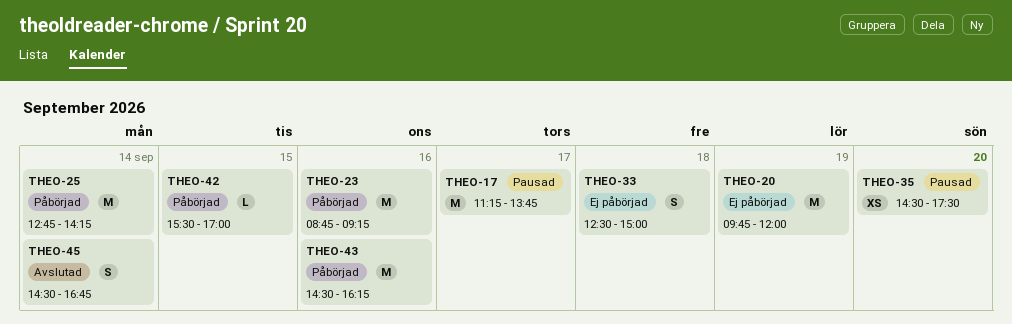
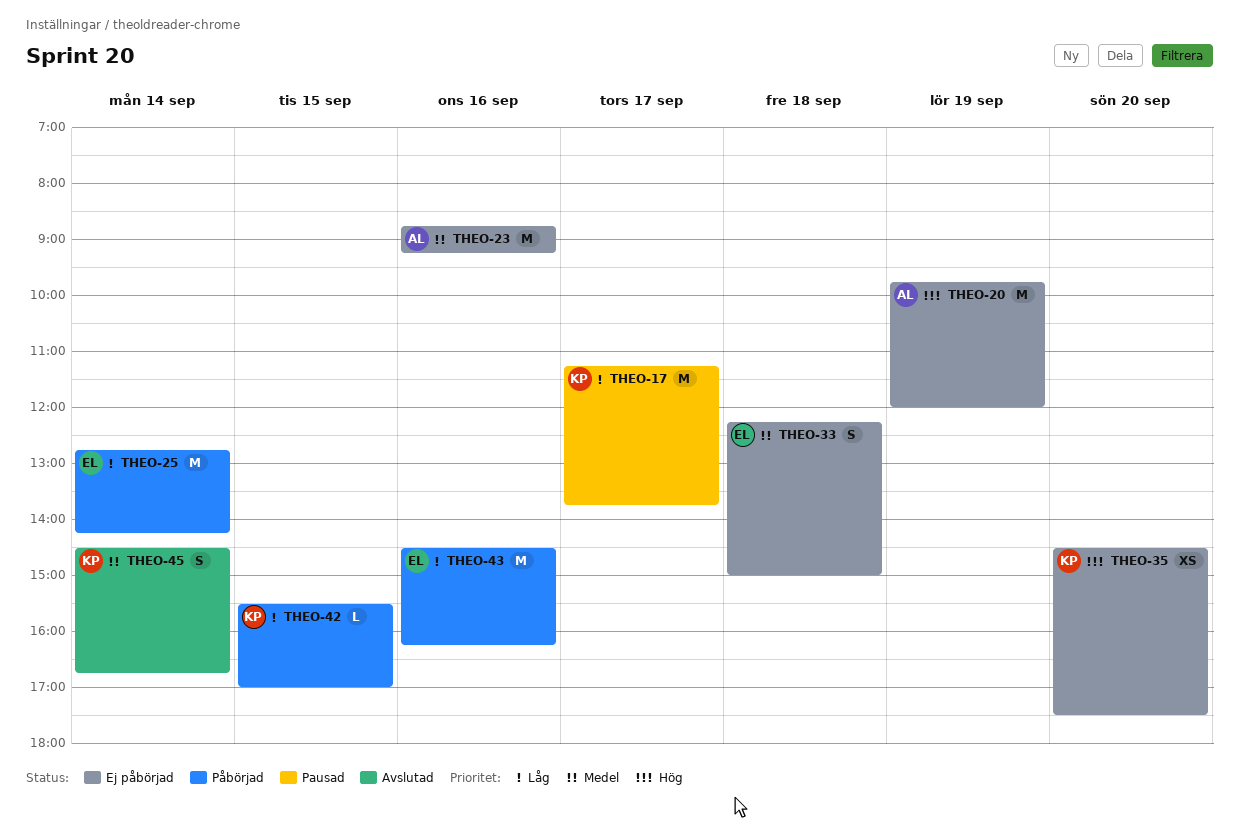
THEO-23, status: Påbörjad -> Ej påbörjad
THEO-33, begins: 12:30 -> 12:15
THEO-35, status: Pausad -> Ej påbörjad

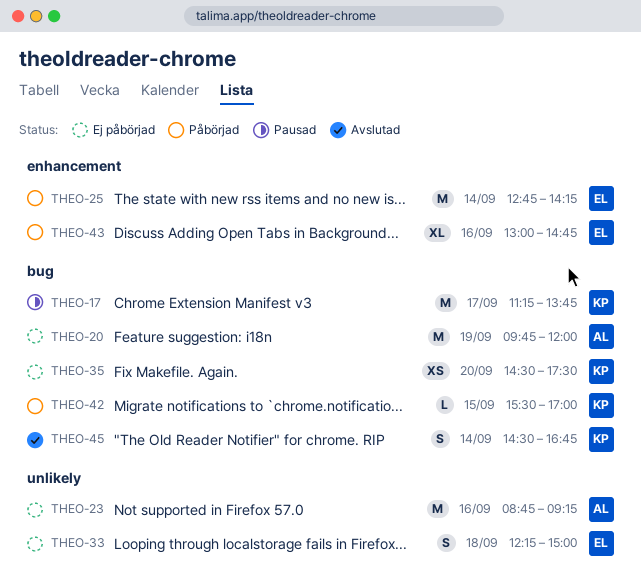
THEO-43, estimate: M -> XL
THEO-43, begins: 14:30 -> 13:00
THEO-43, ends: 16:15 -> 14:45

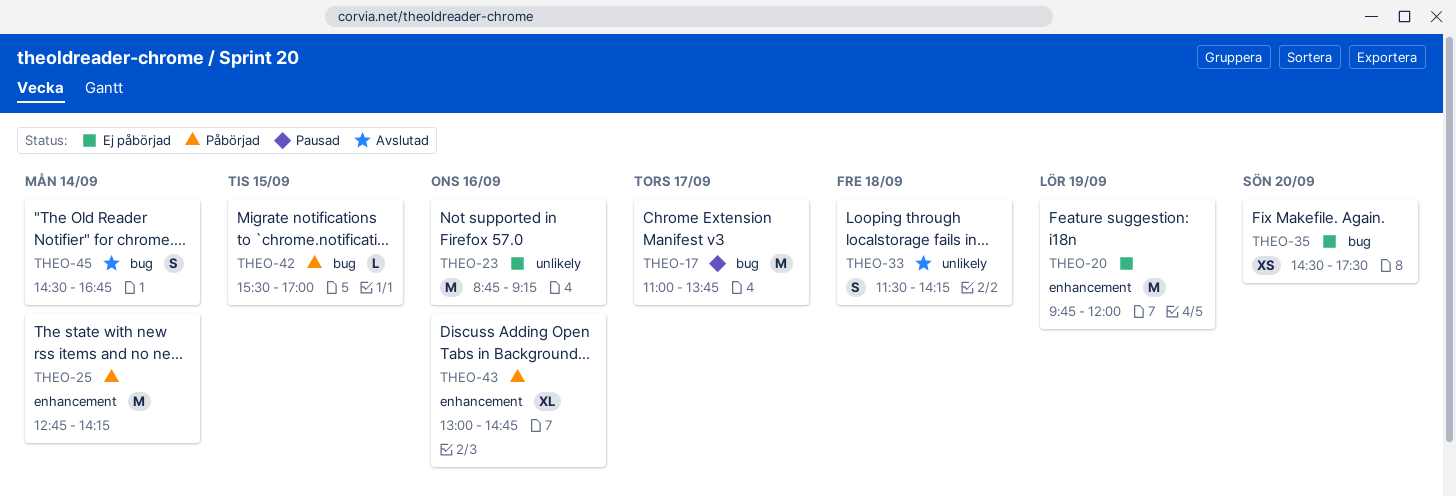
THEO-17, begins: 11:15 -> 11:00
THEO-20, label: bug -> enhancement
THEO-33, status: Ej påbörjad -> Avslutad
THEO-33, begins: 12:15 -> 11:30
THEO-33, ends: 15:00 -> 14:15

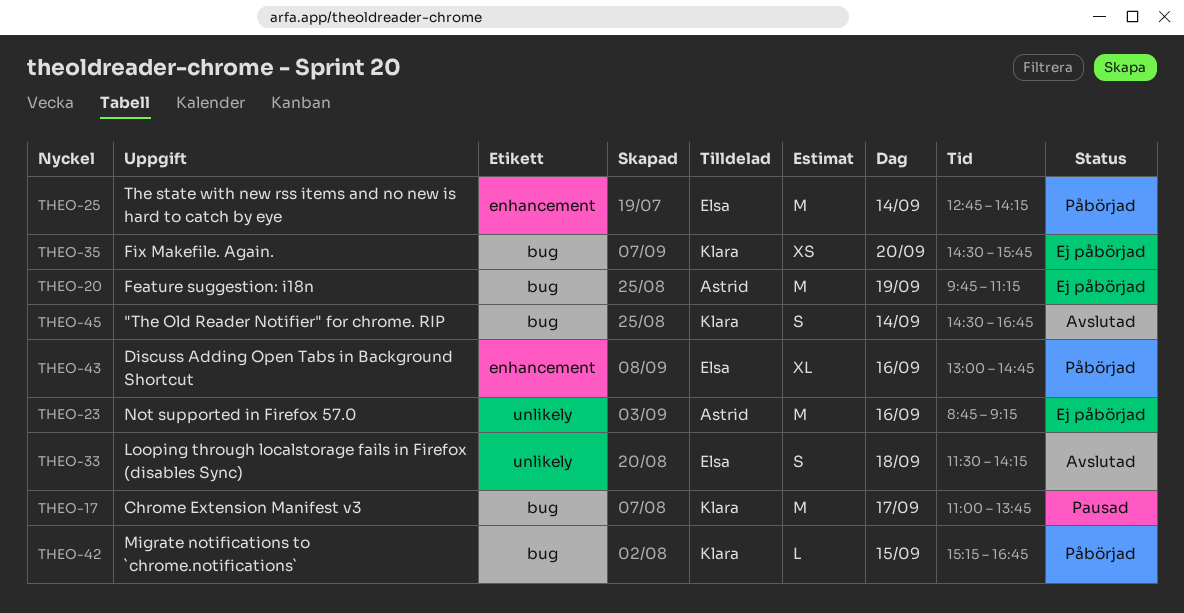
THEO-20, label: enhancement -> bug
THEO-20, ends: 12:00 -> 11:15
THEO-35, ends: 17:30 -> 15:45
THEO-42, begins: 15:30 -> 15:15
THEO-42, ends: 17:00 -> 16:45

